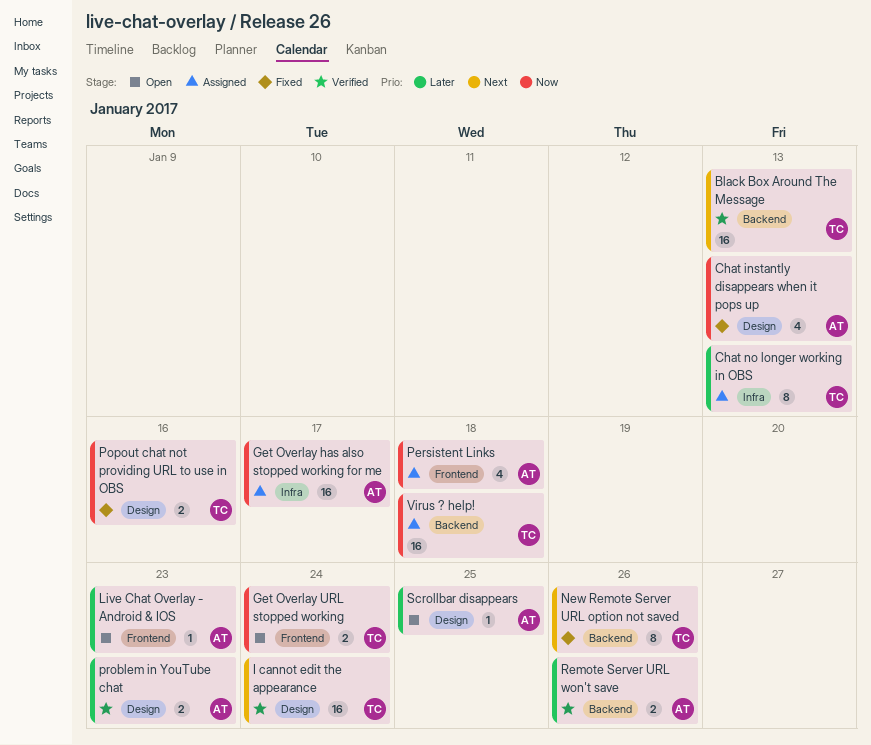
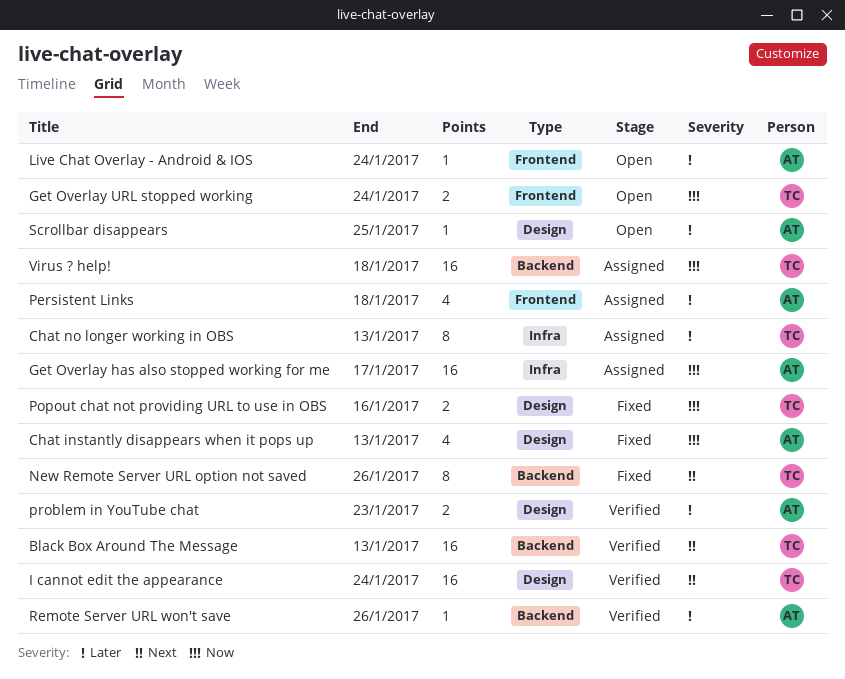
Live Chat Overlay - Android & IOS, due: Jan 23 -> Jan 24
Persistent Links, priority: Now -> Later
Remote Server URL won't save, estimate: 2 -> 1

